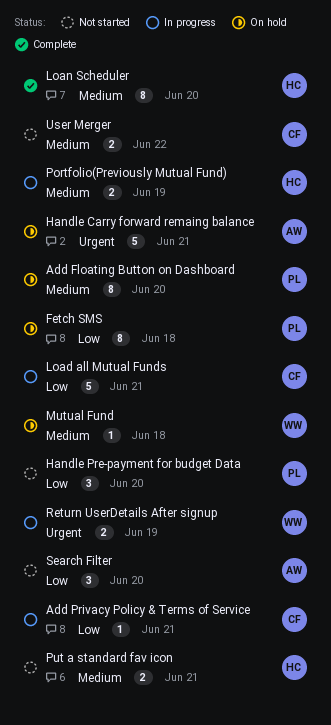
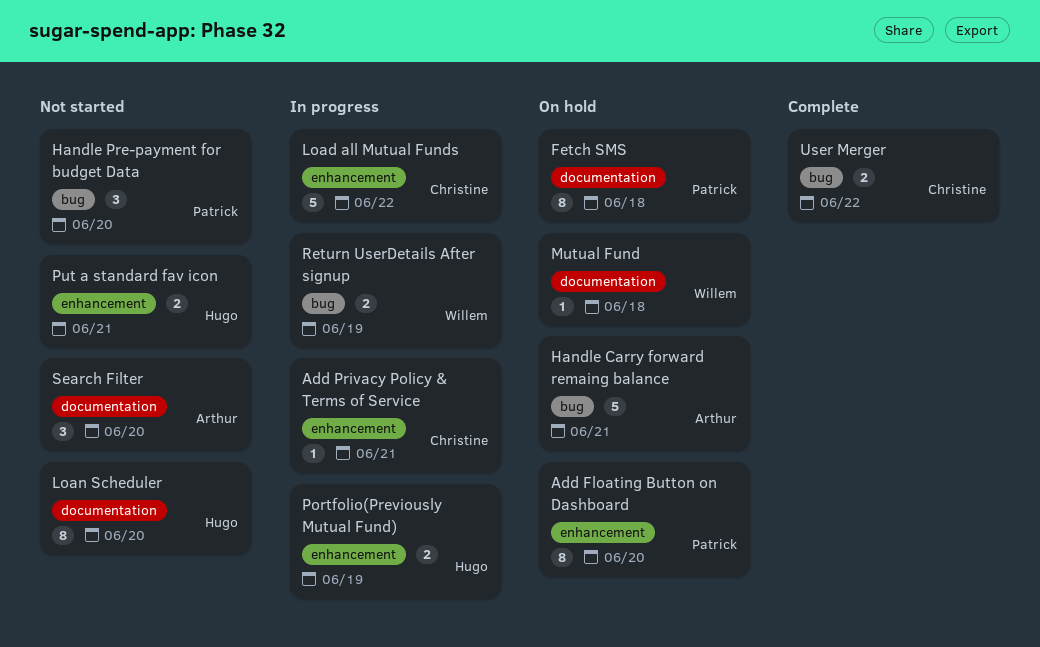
Load all Mutual Funds, due: Jun 21 -> Jun 22
Loan Scheduler, status: Complete -> Not started
User Merger, status: Not started -> Complete

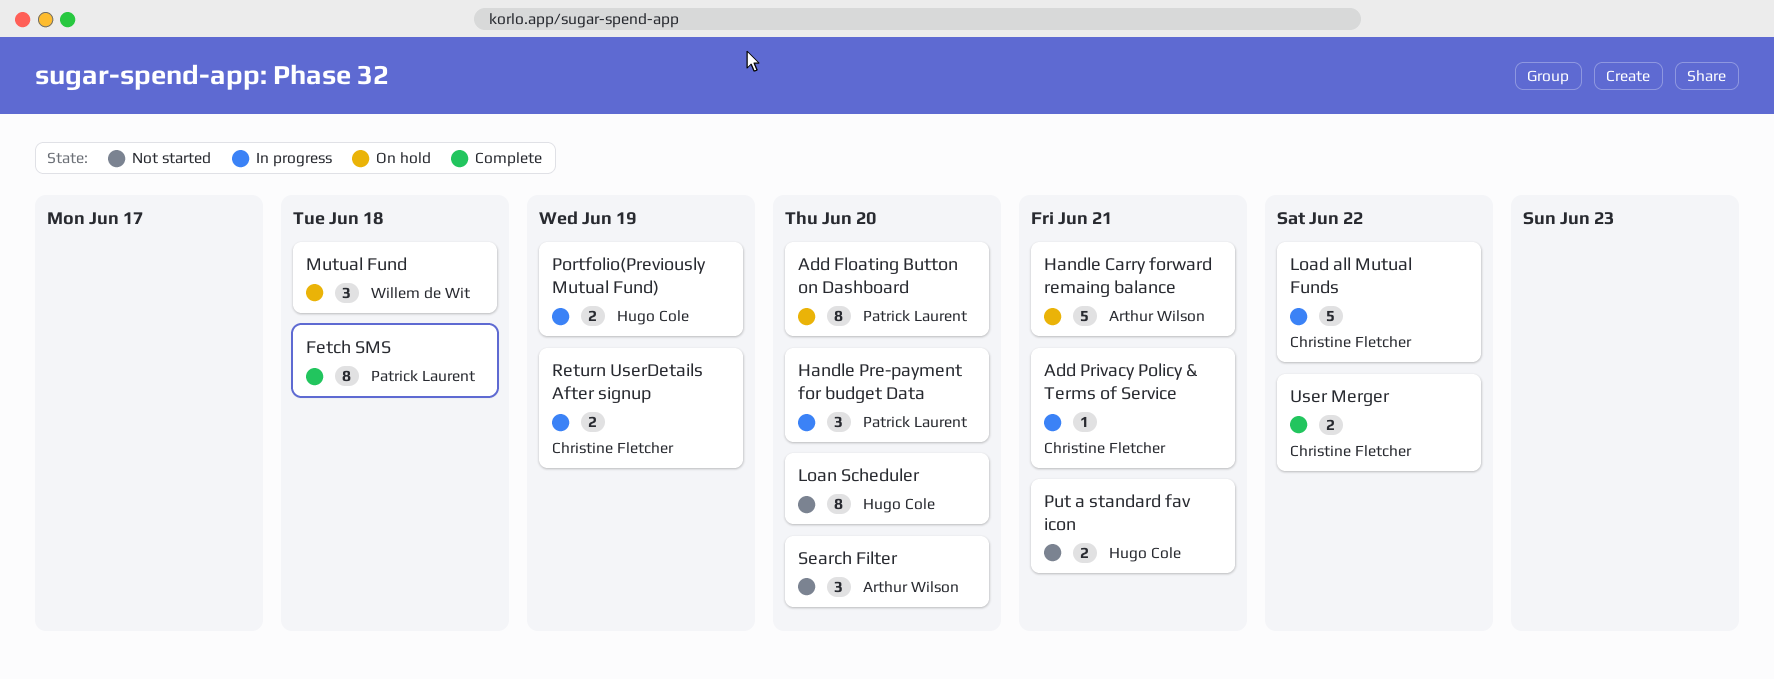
Fetch SMS, status: On hold -> Complete
Handle Pre-payment for budget Data, status: Not started -> In progress
Mutual Fund, estimate: 1 -> 3
Return UserDetails After signup, owner: Willem de Wit -> Christine Fletcher

